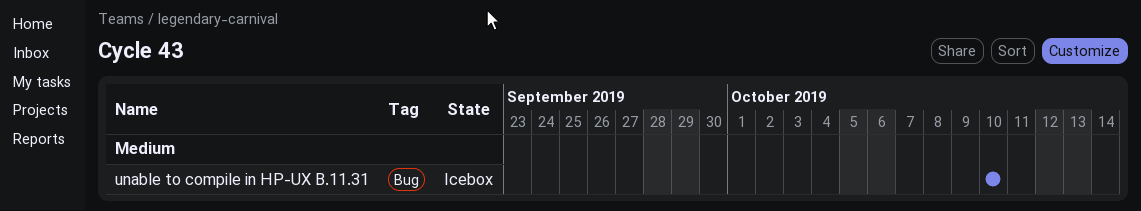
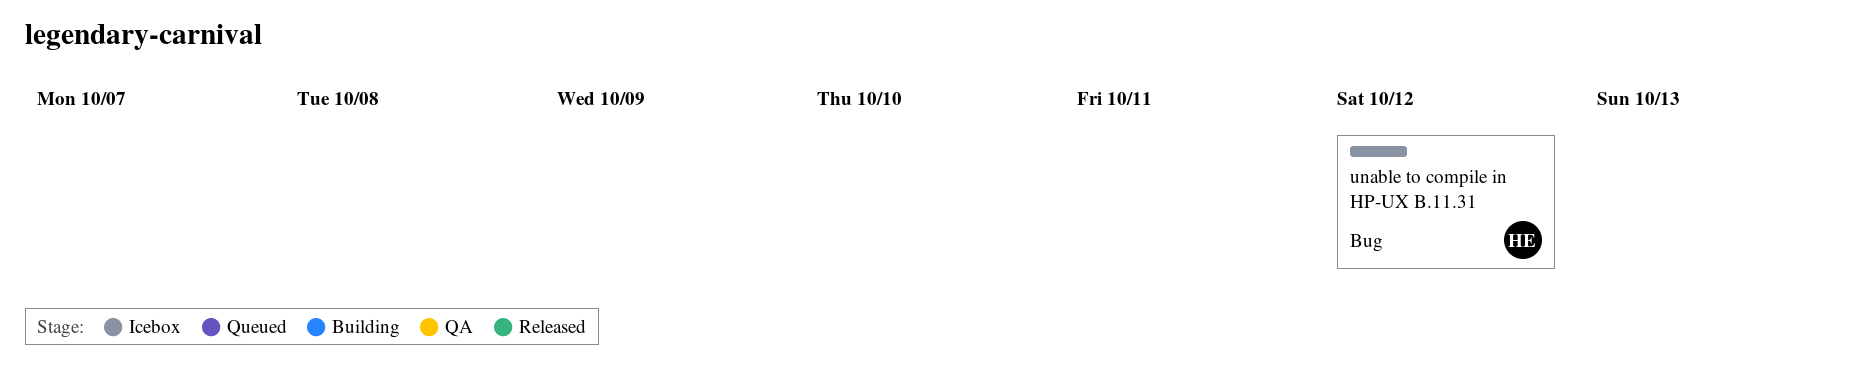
unable to compile in HP-UX B.11.31, due: Oct 10 -> Oct 12

